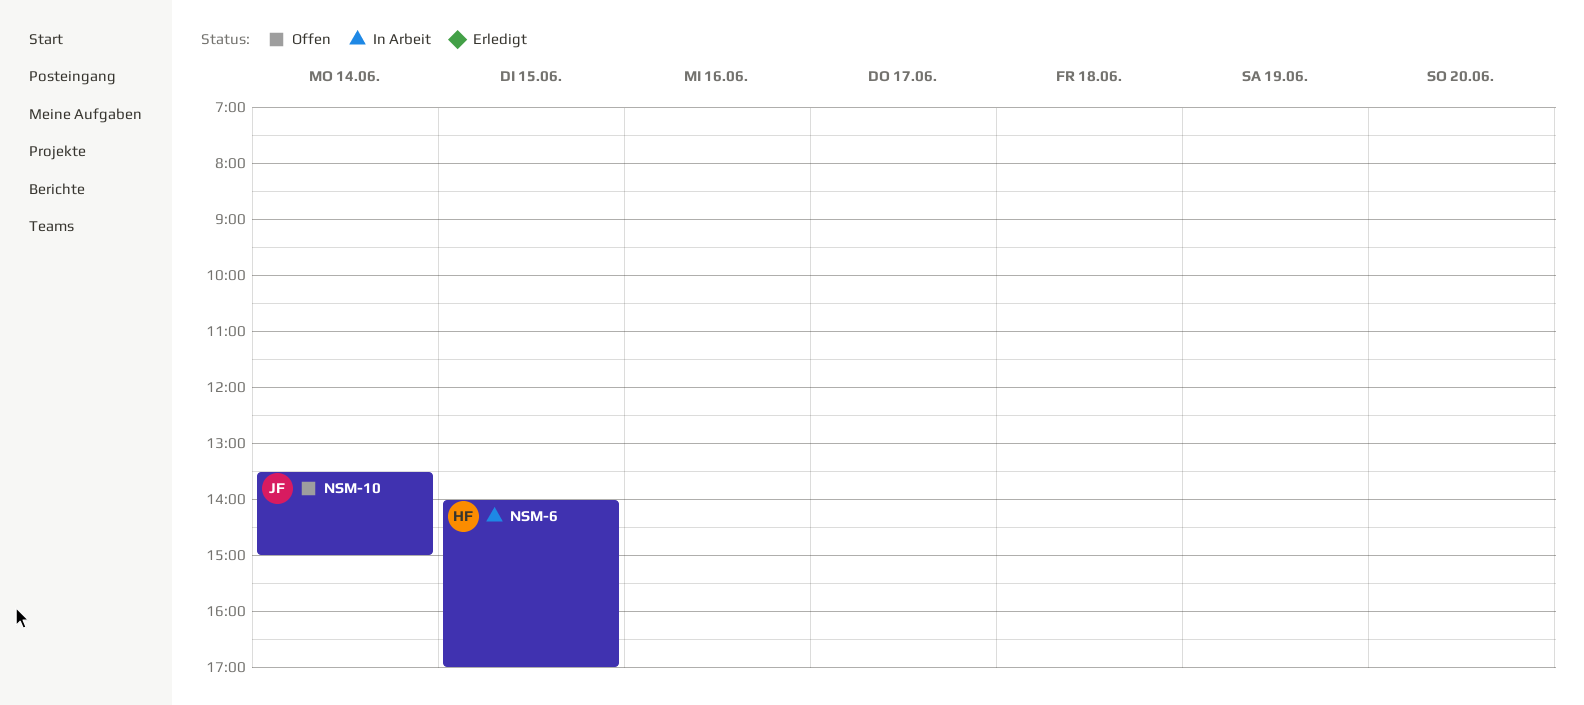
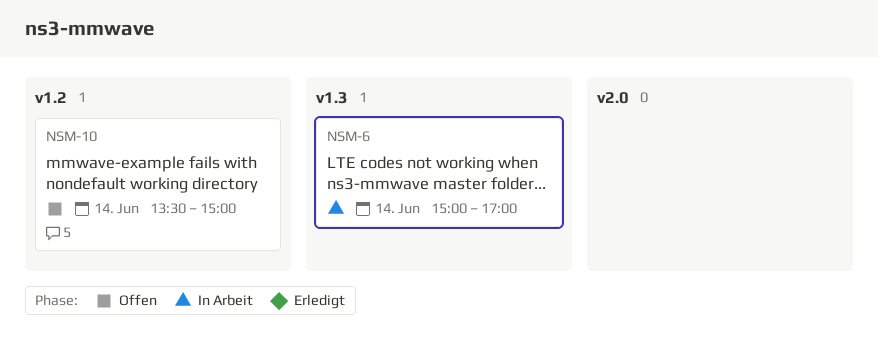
NSM-6, day: Jun 15 -> Jun 14
NSM-6, begins: 14:00 -> 15:00

